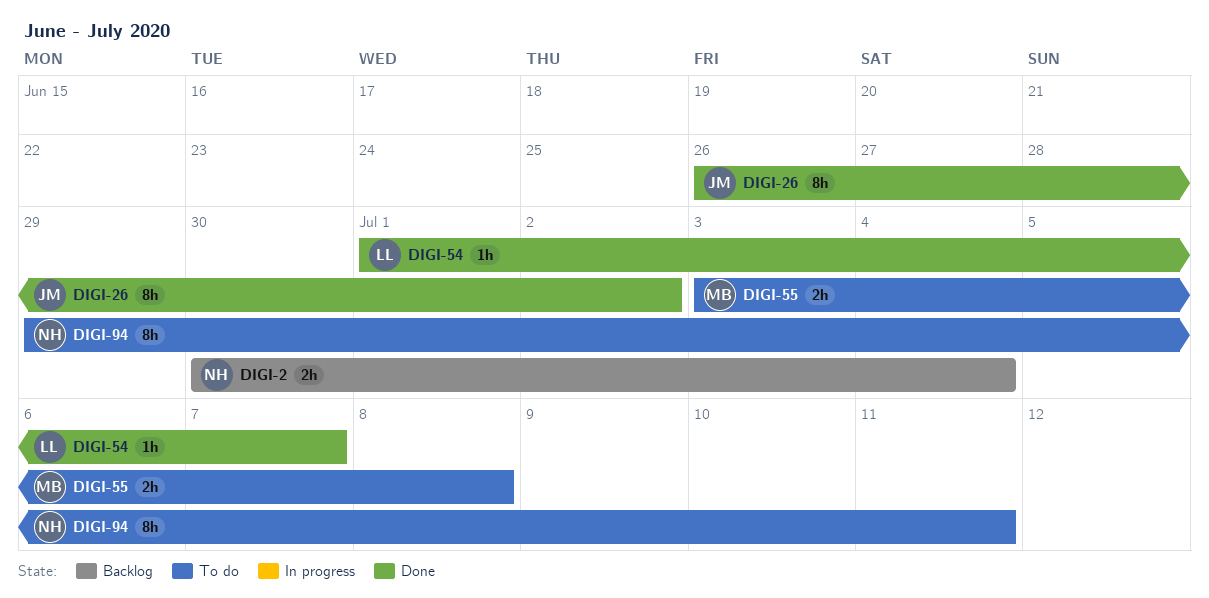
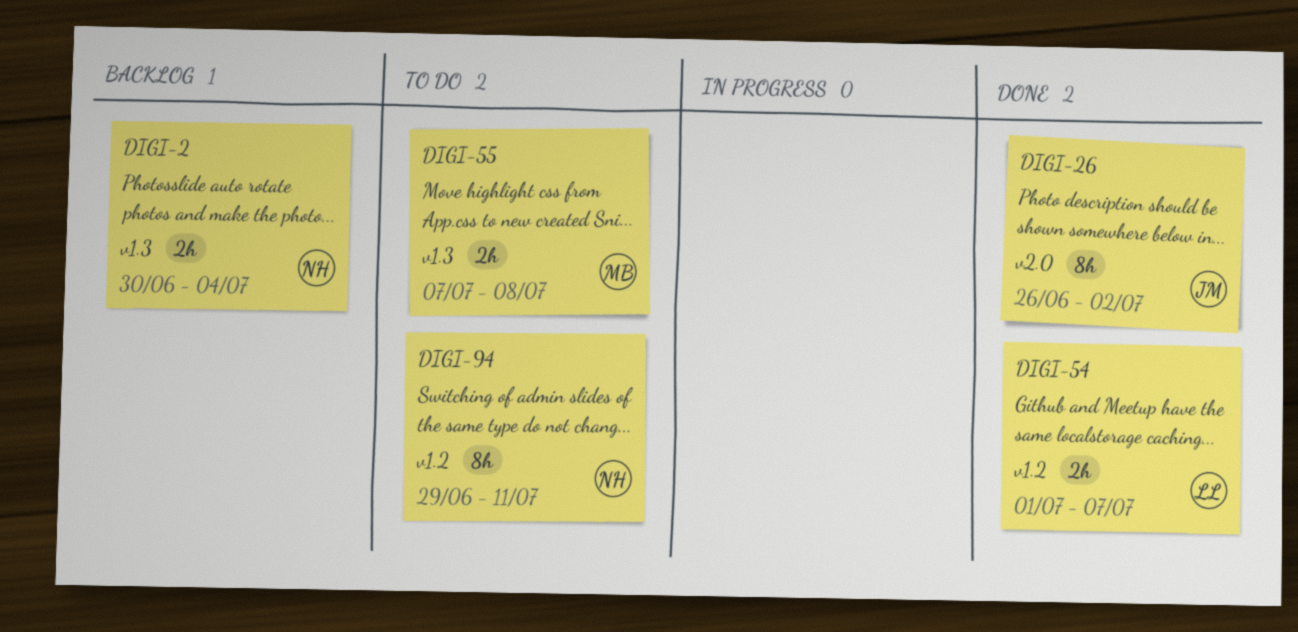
DIGI-54, estimate: 1h -> 2h
DIGI-55, start: Jul 3 -> Jul 7

